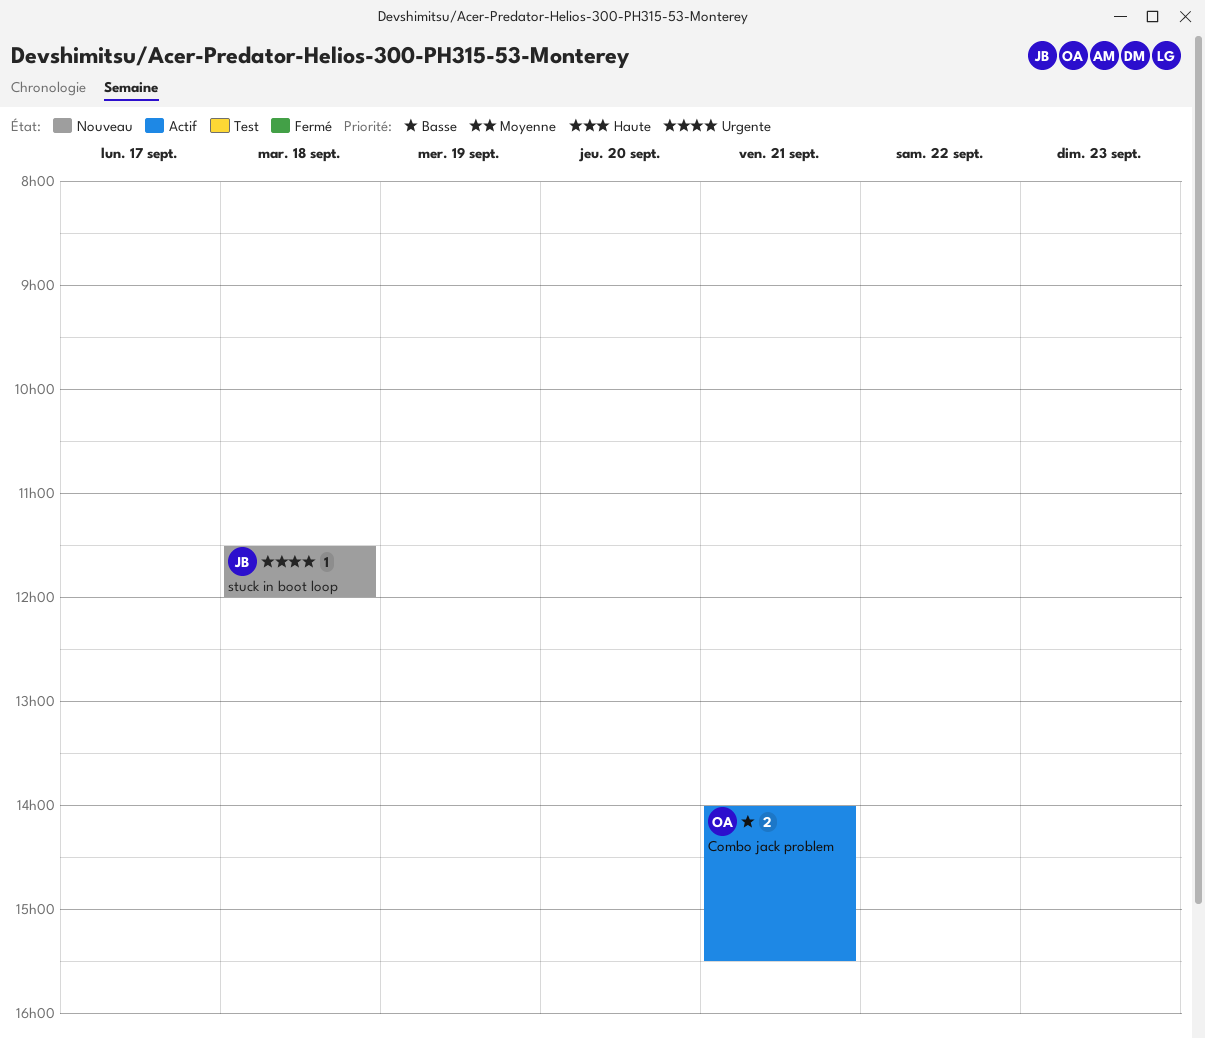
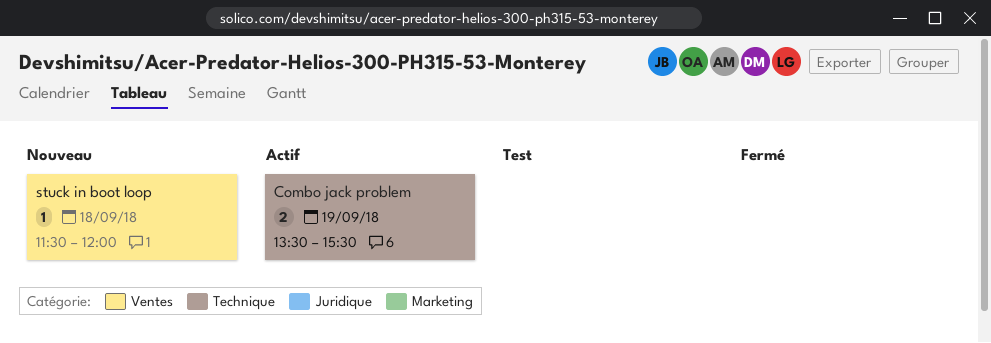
Combo jack problem, day: Sep 21 -> Sep 19
Combo jack problem, begins: 14:00 -> 13:30

